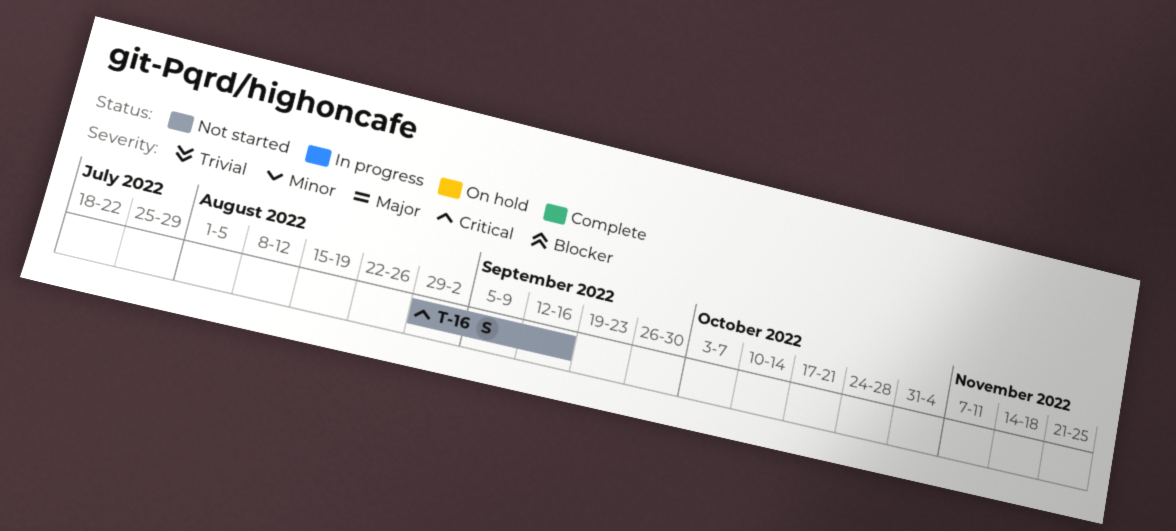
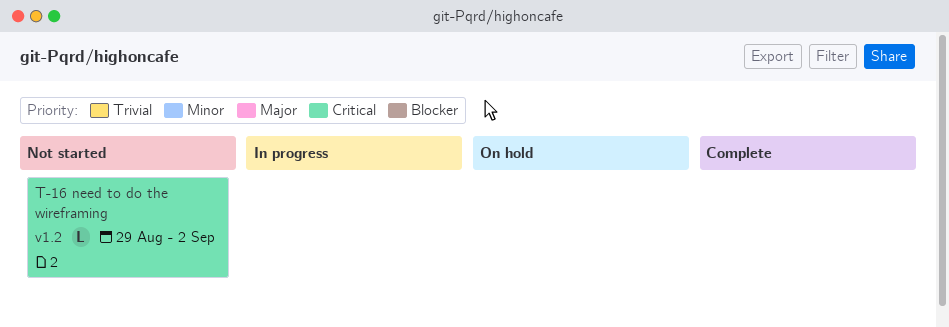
T-16, estimate: S -> L
T-16, due: Sep 16 -> Sep 2

